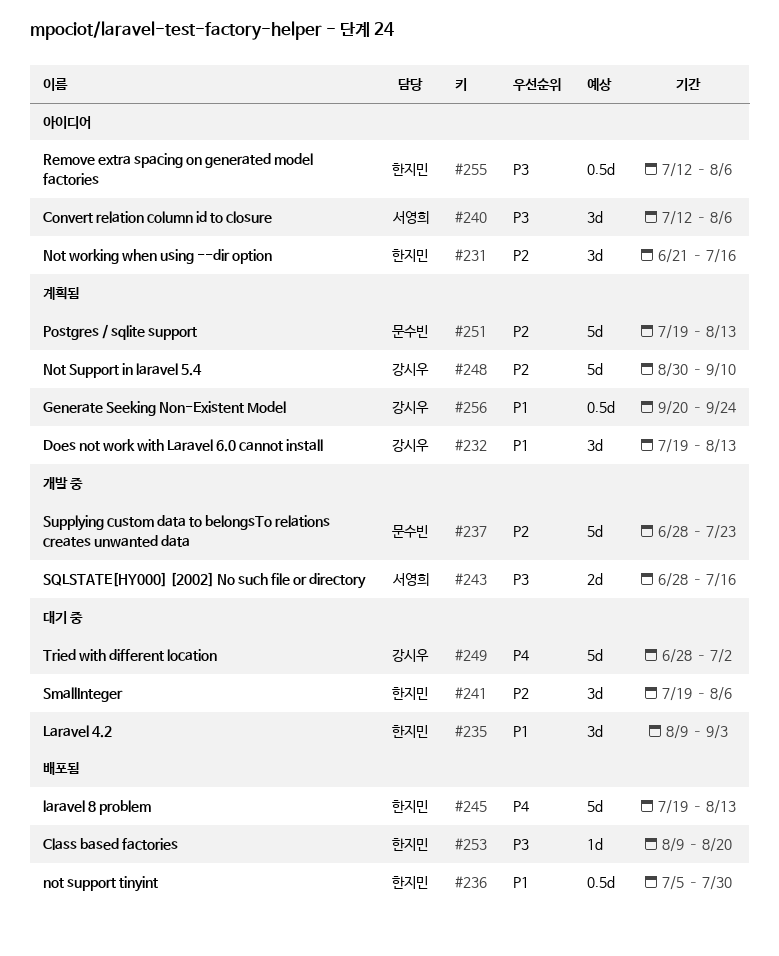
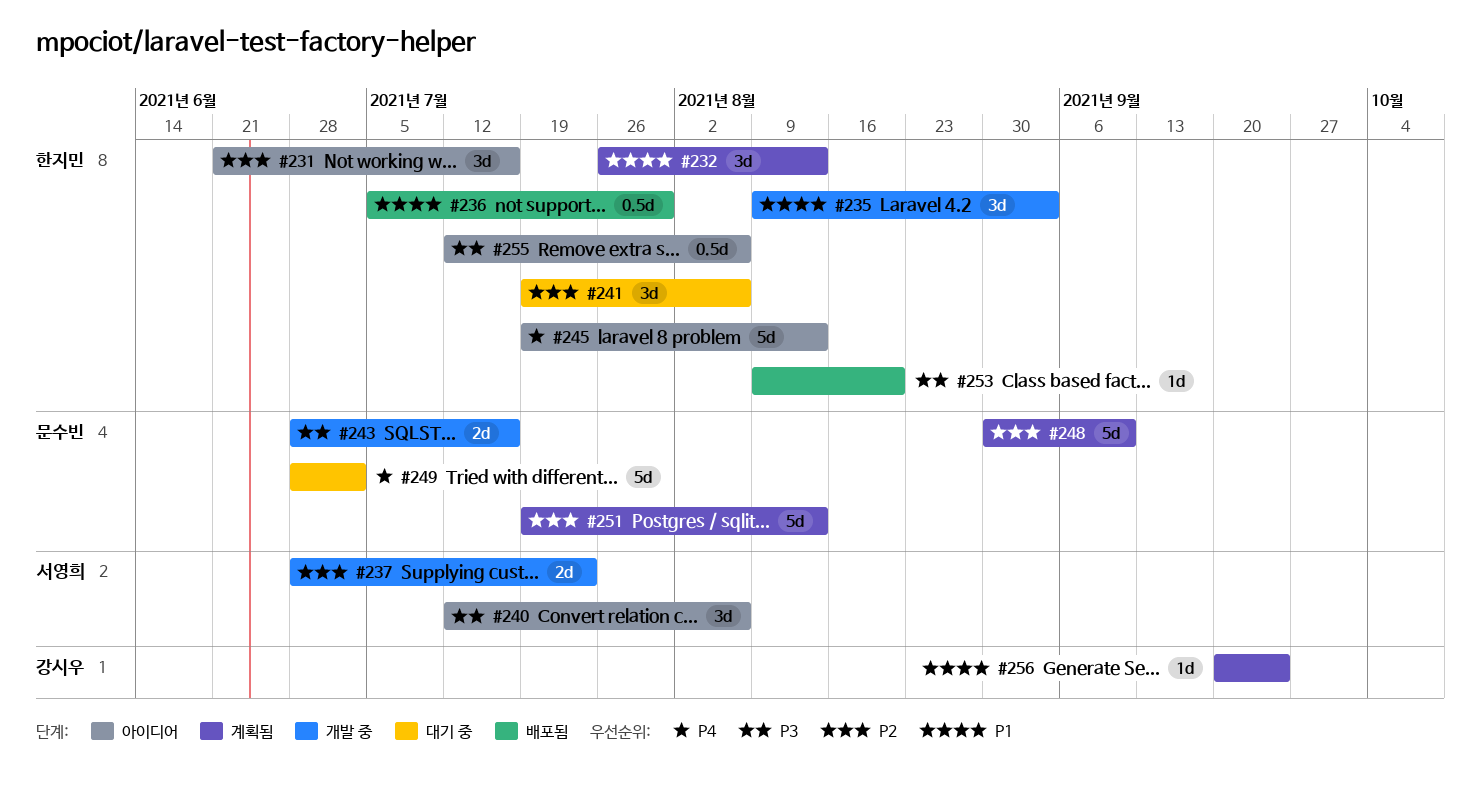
#232, owner: 강시우 -> 한지민
#232, start: Jul 19 -> Jul 26
#235, status: 대기 중 -> 개발 중
#237, owner: 문수빈 -> 서영희
#237, estimate: 5d -> 2d
#243, owner: 서영희 -> 문수빈
#245, status: 배포됨 -> 아이디어
#248, owner: 강시우 -> 문수빈
#249, owner: 강시우 -> 문수빈
#256, estimate: 0.5d -> 1d

